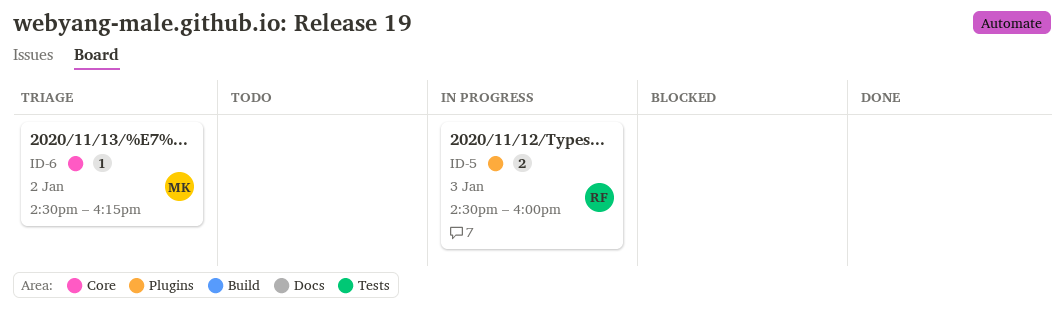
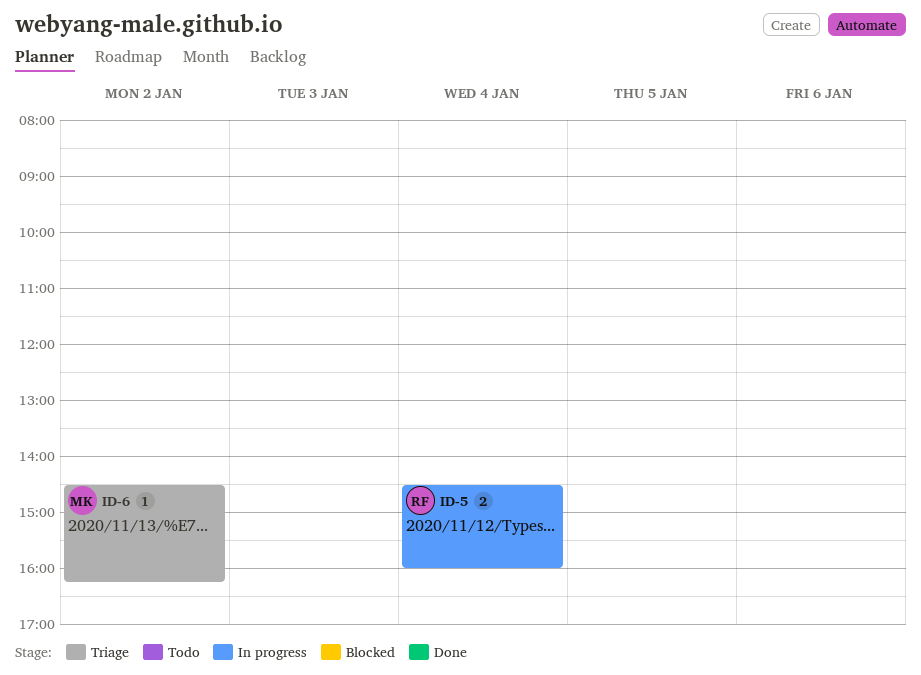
ID-5, day: Jan 3 -> Jan 4

